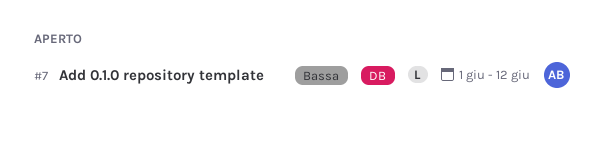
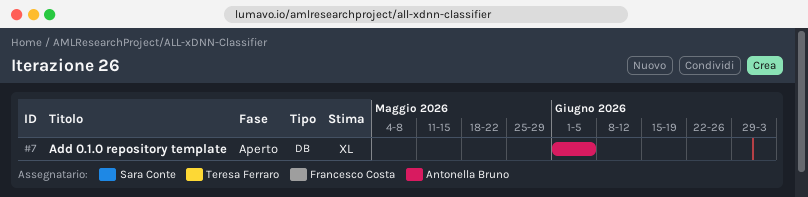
#7, estimate: L -> XL
#7, due: Jun 12 -> Jun 5

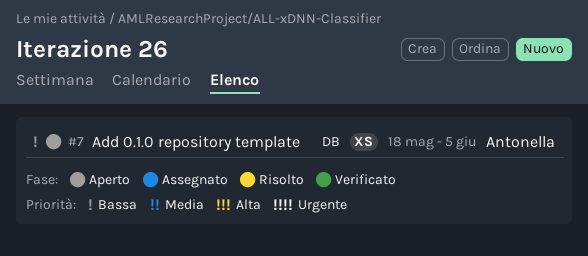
#7, estimate: XL -> XS
#7, start: Jun 1 -> May 18

